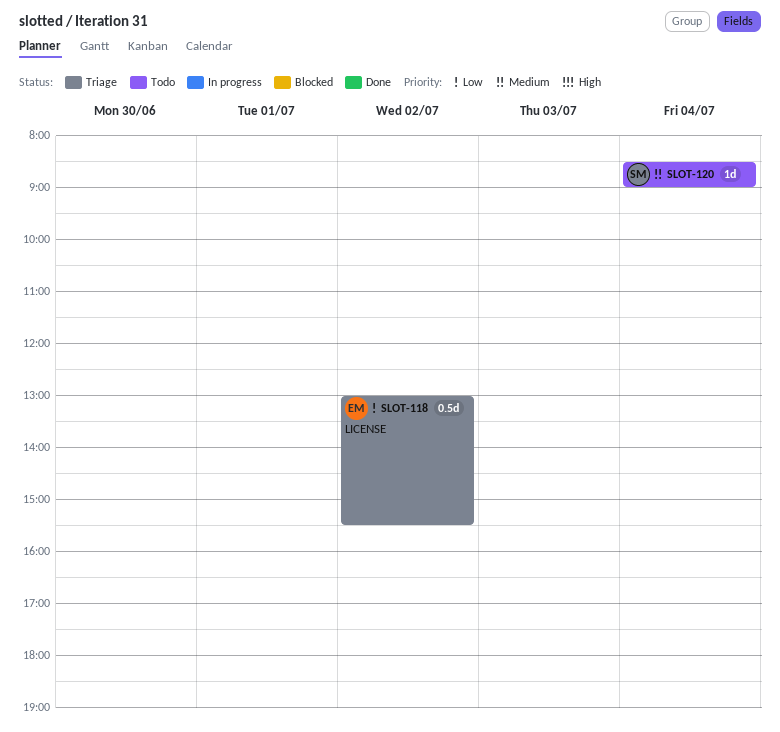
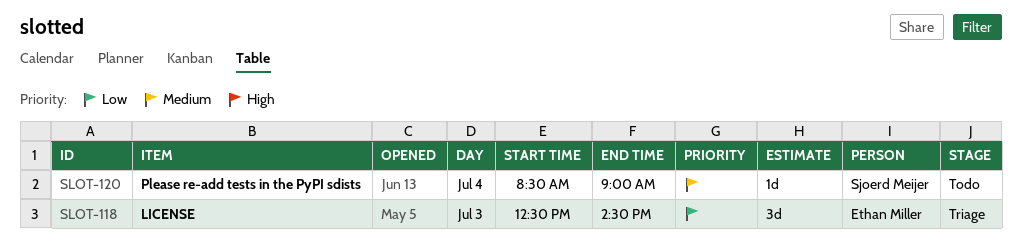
SLOT-118, estimate: 0.5d -> 3d
SLOT-118, day: Jul 2 -> Jul 3
SLOT-118, begins: 13:00 -> 12:30
SLOT-118, ends: 15:30 -> 14:30

